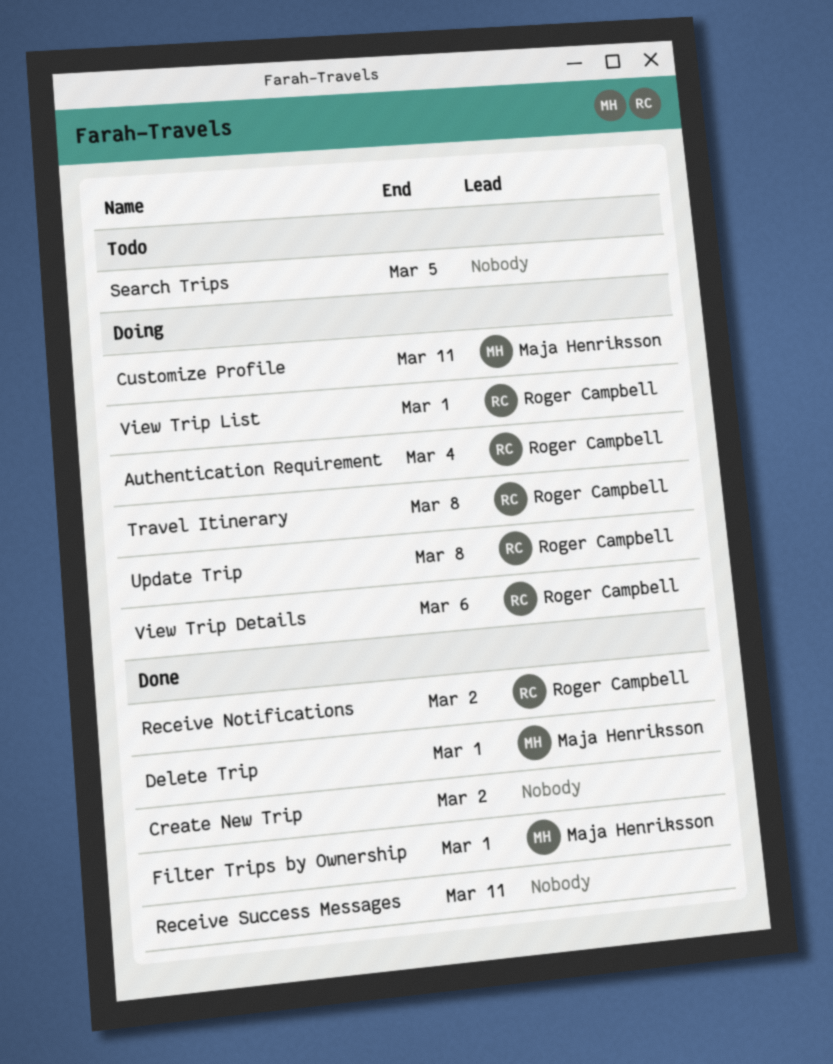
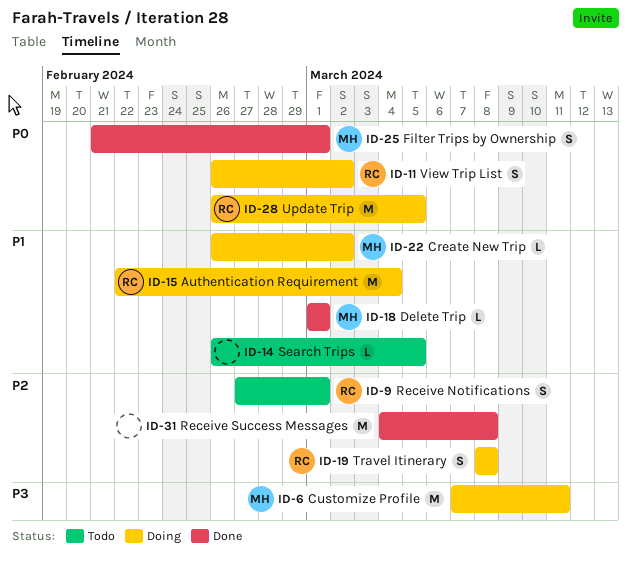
Create New Trip, status: Done -> Doing
Create New Trip, owner: none -> Maja Henriksson
Receive Notifications, status: Done -> Todo
Receive Notifications, due: Mar 2 -> Mar 1
Receive Success Messages, due: Mar 11 -> Mar 8
Update Trip, due: Mar 8 -> Mar 5
View Trip Details: present -> none
View Trip List, due: Mar 1 -> Mar 2

